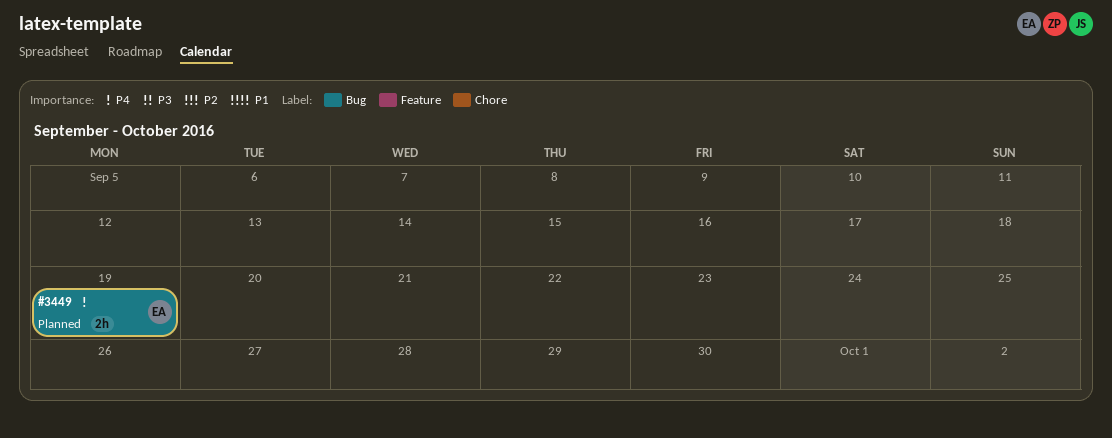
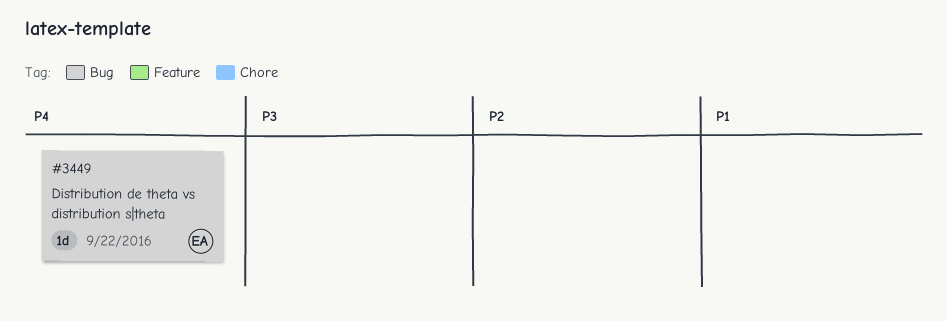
#3449, estimate: 2h -> 1d
#3449, due: Sep 19 -> Sep 22

